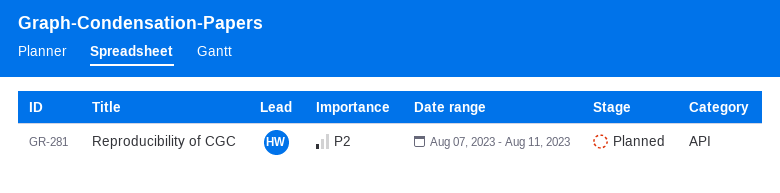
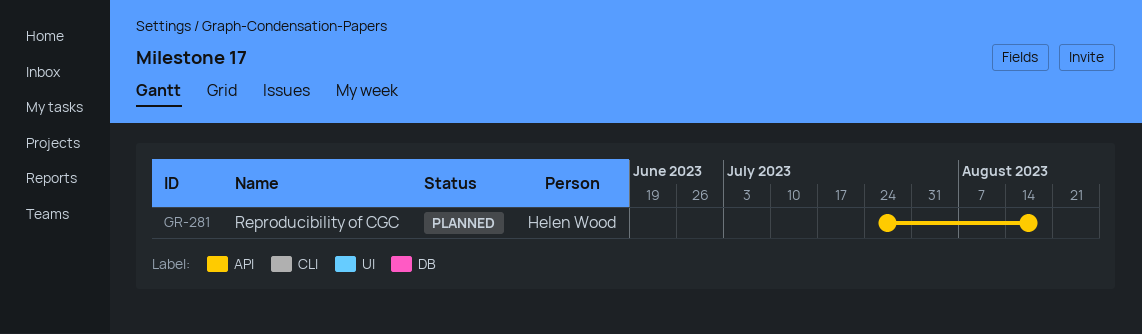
GR-281, start: Aug 7 -> Jul 24
GR-281, due: Aug 11 -> Aug 18

